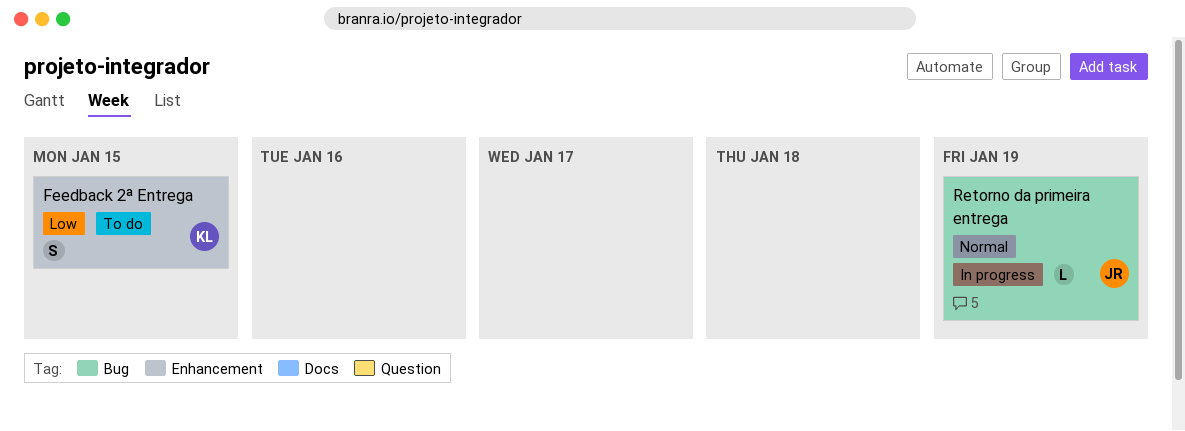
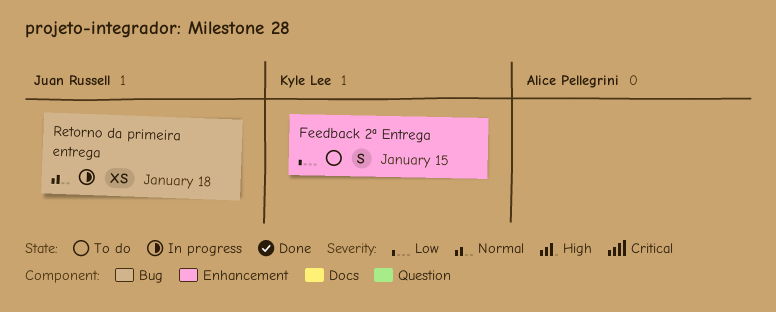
Retorno da primeira entrega, estimate: L -> XS
Retorno da primeira entrega, due: Jan 19 -> Jan 18

